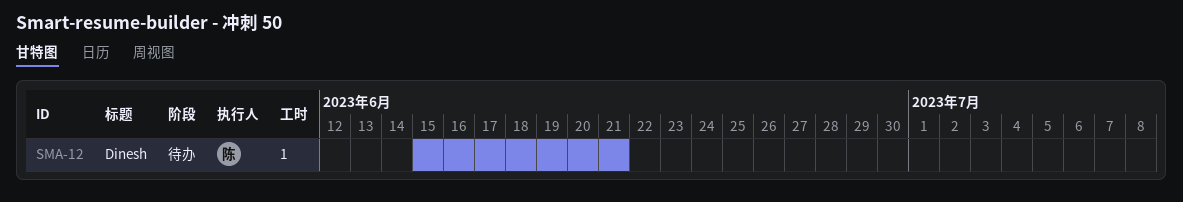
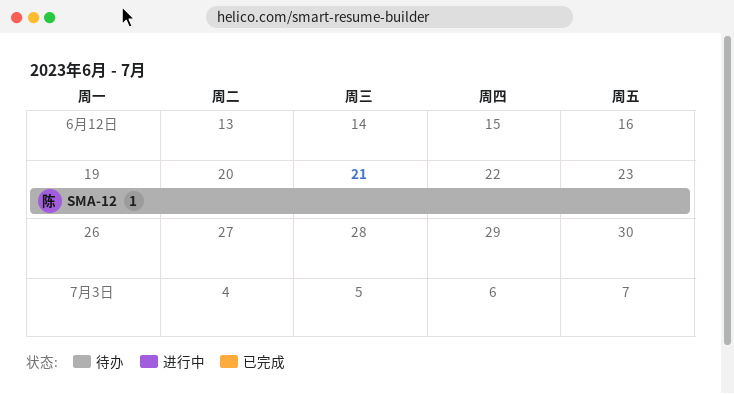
SMA-12, start: Jun 15 -> Jun 19
SMA-12, due: Jun 21 -> Jun 23

